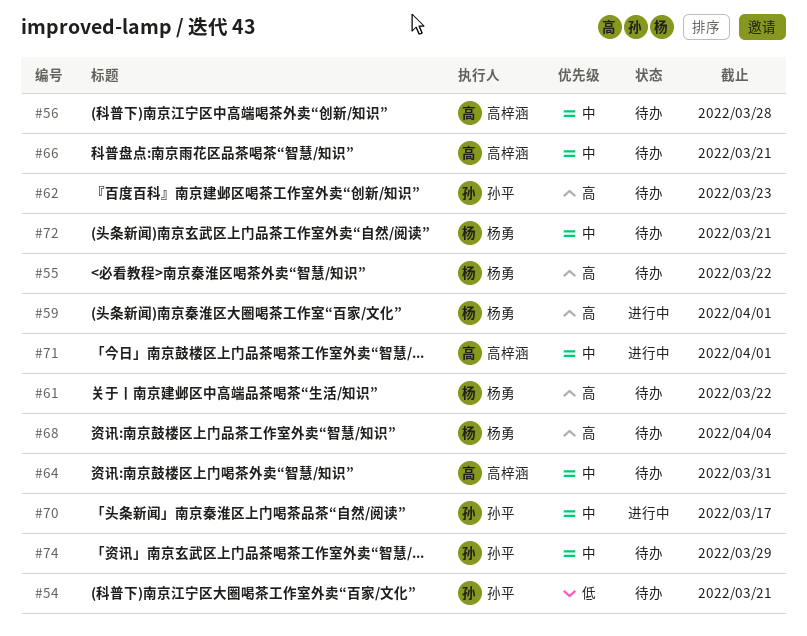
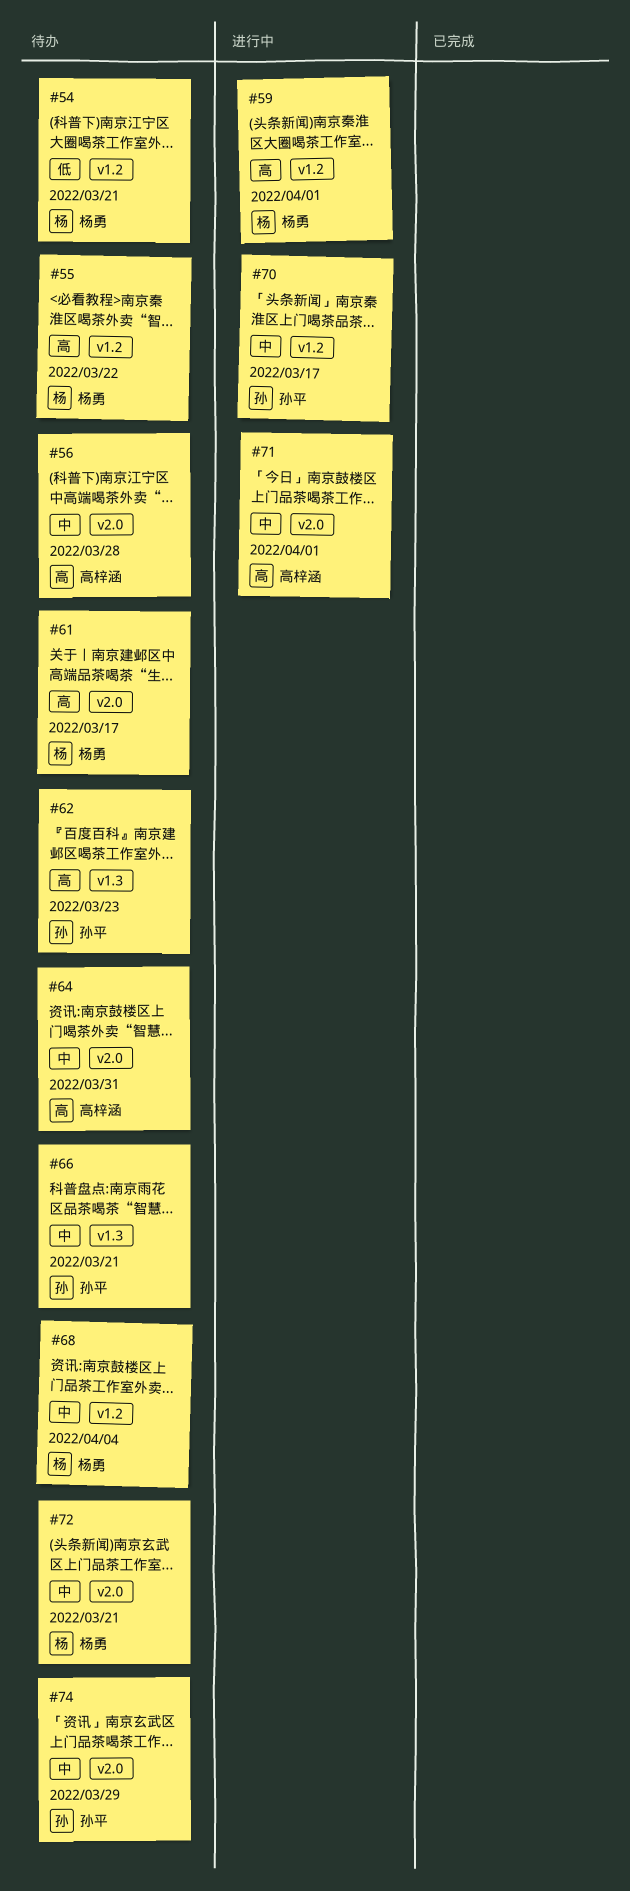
#54, owner: 孙平 -> 杨勇
#61, due: Mar 22 -> Mar 17
#66, owner: 高梓涵 -> 孙平
#68, priority: 高 -> 中

